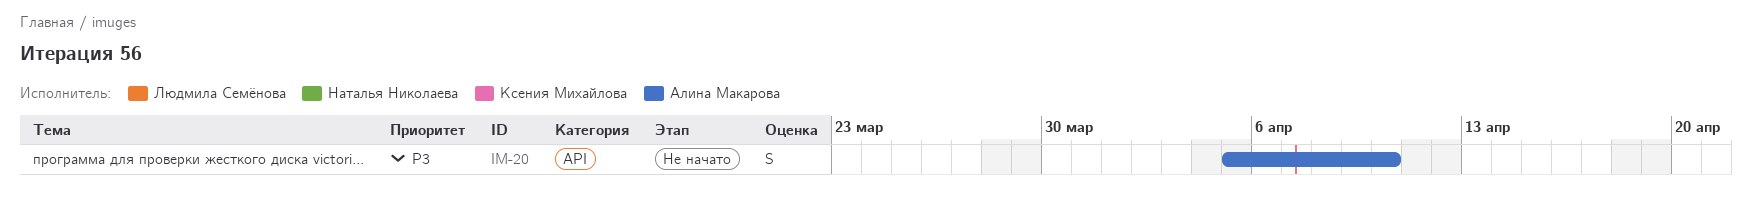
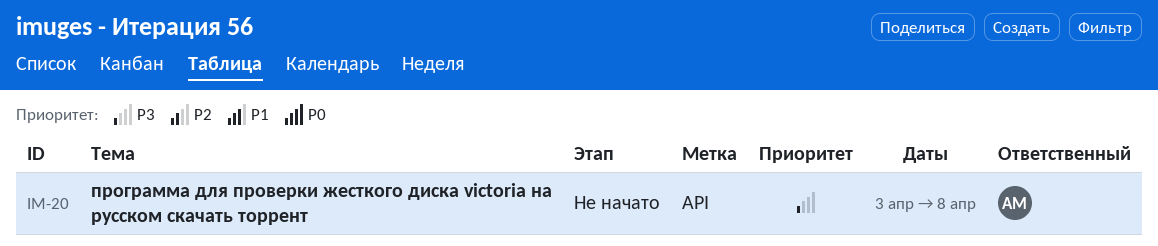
IM-20, start: Apr 5 -> Apr 3
IM-20, due: Apr 10 -> Apr 8

